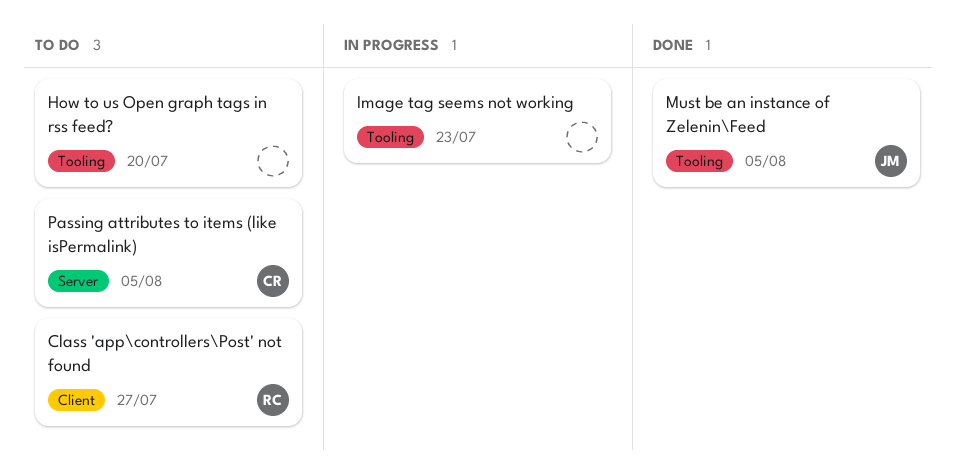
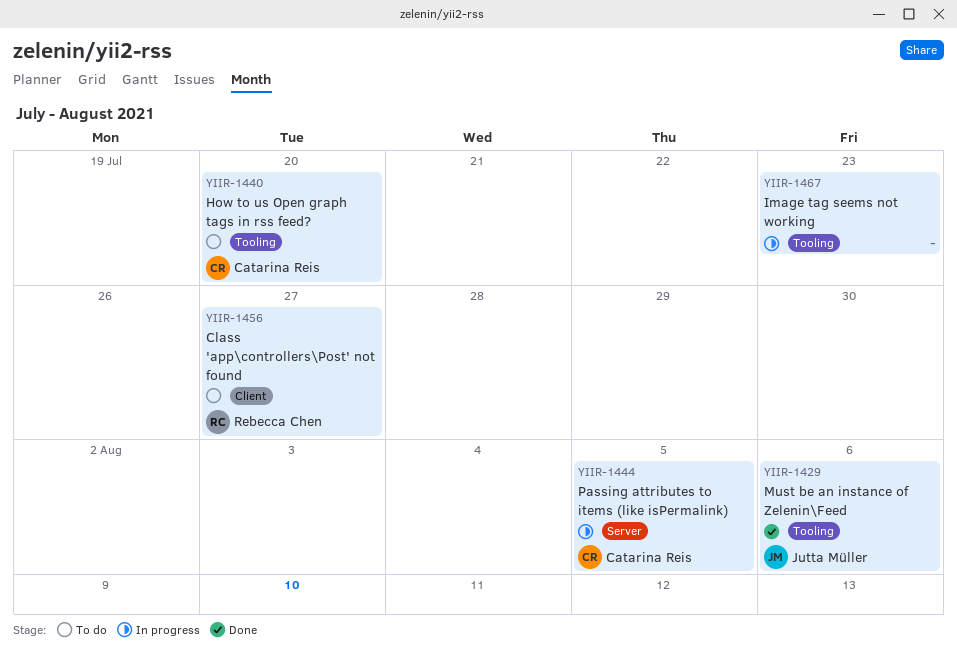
How to us Open graph tags in rss feed?, owner: none -> Catarina Reis
Must be an instance of Zelenin\Feed, due: Aug 5 -> Aug 6
Passing attributes to items (like isPermalink), status: To do -> In progress

